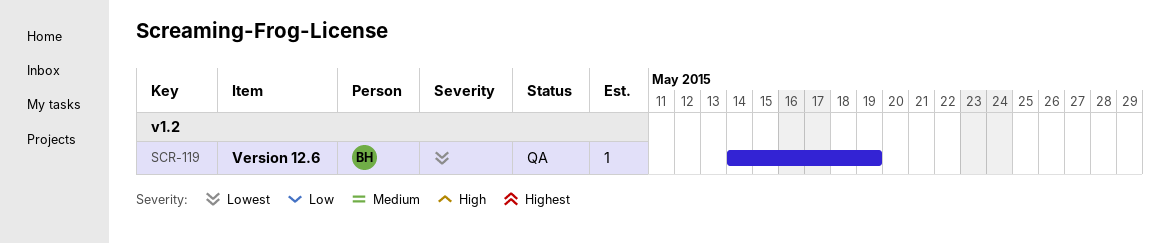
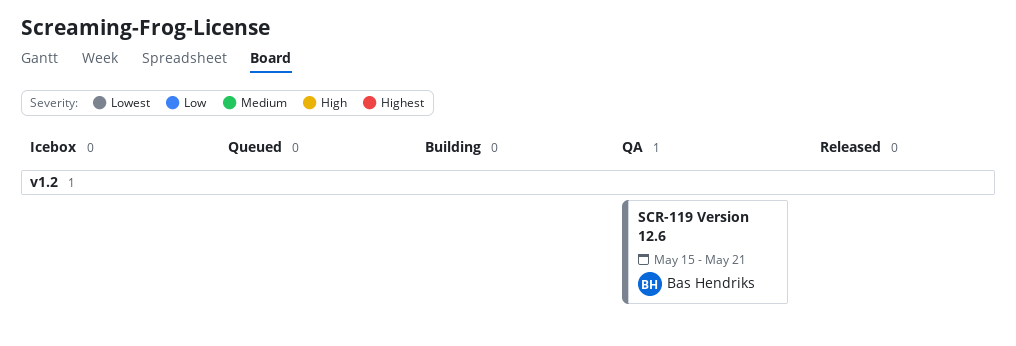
SCR-119, start: May 14 -> May 15
SCR-119, due: May 19 -> May 21

